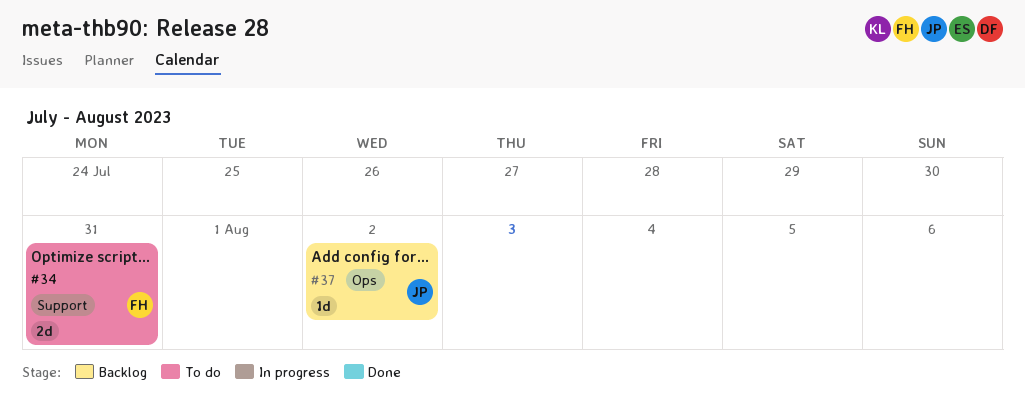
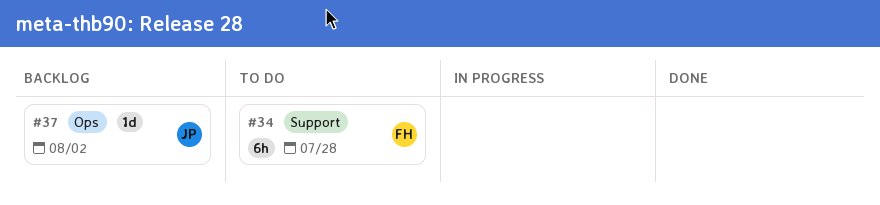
#34, estimate: 2d -> 6h
#34, due: Jul 31 -> Jul 28

